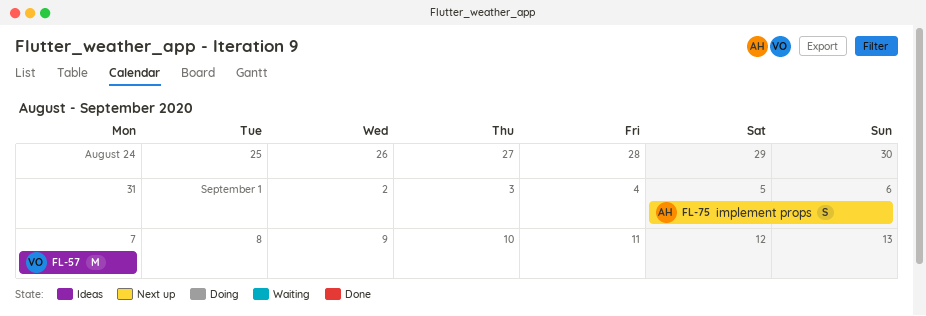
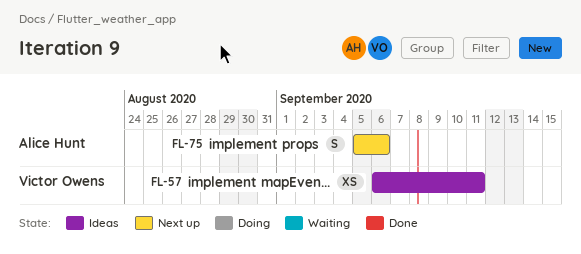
FL-57, estimate: M -> XS
FL-57, start: Sep 7 -> Sep 6
FL-57, due: Sep 7 -> Sep 11

